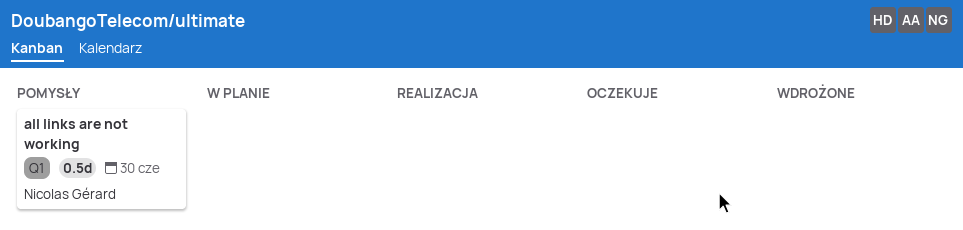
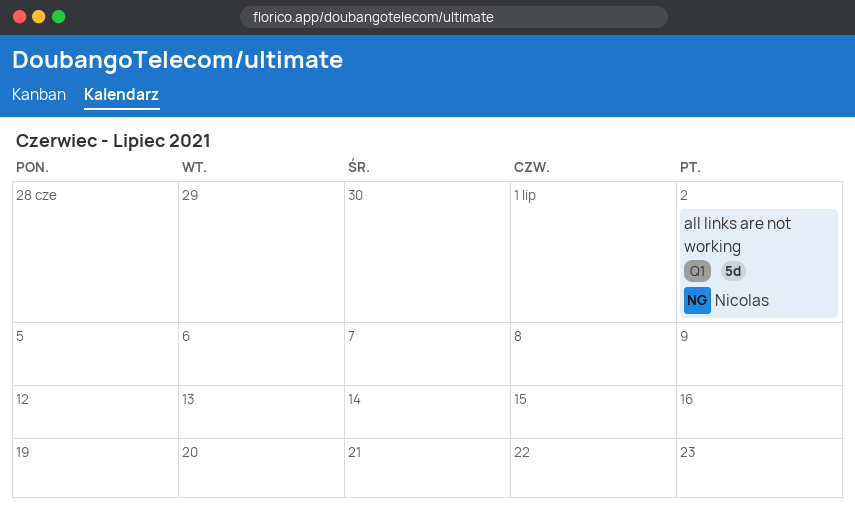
all links are not working, estimate: 0.5d -> 5d
all links are not working, due: Jun 30 -> Jul 2

